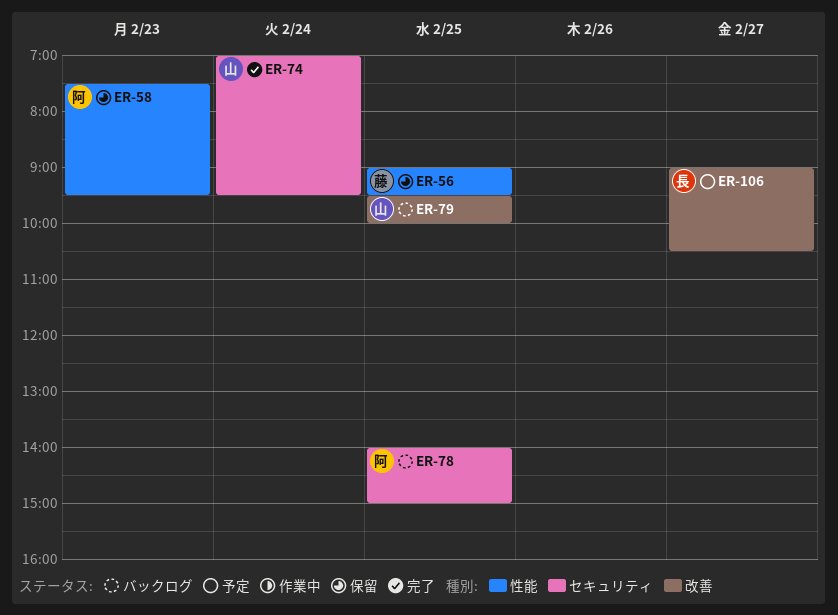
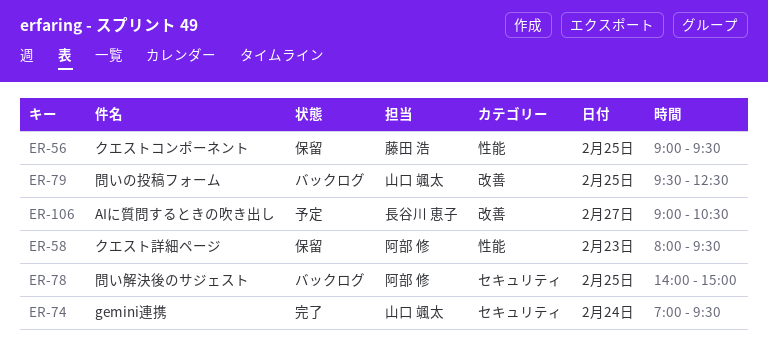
ER-58, begins: 07:30 -> 08:00
ER-79, ends: 10:00 -> 12:30

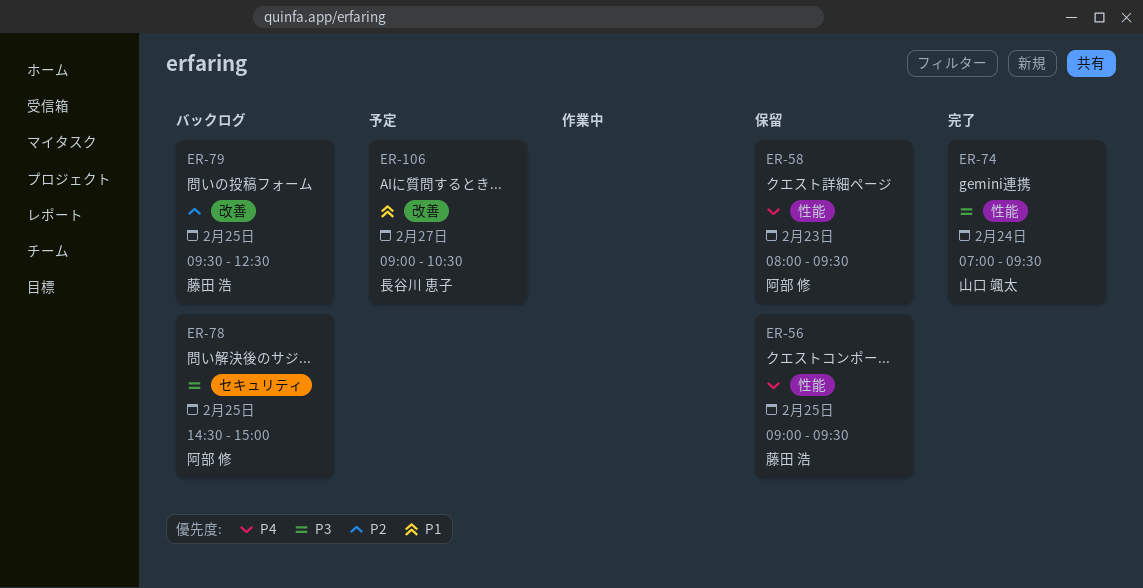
ER-74, label: セキュリティ -> 性能
ER-78, begins: 14:00 -> 14:30
ER-79, owner: 山口 颯太 -> 藤田 浩

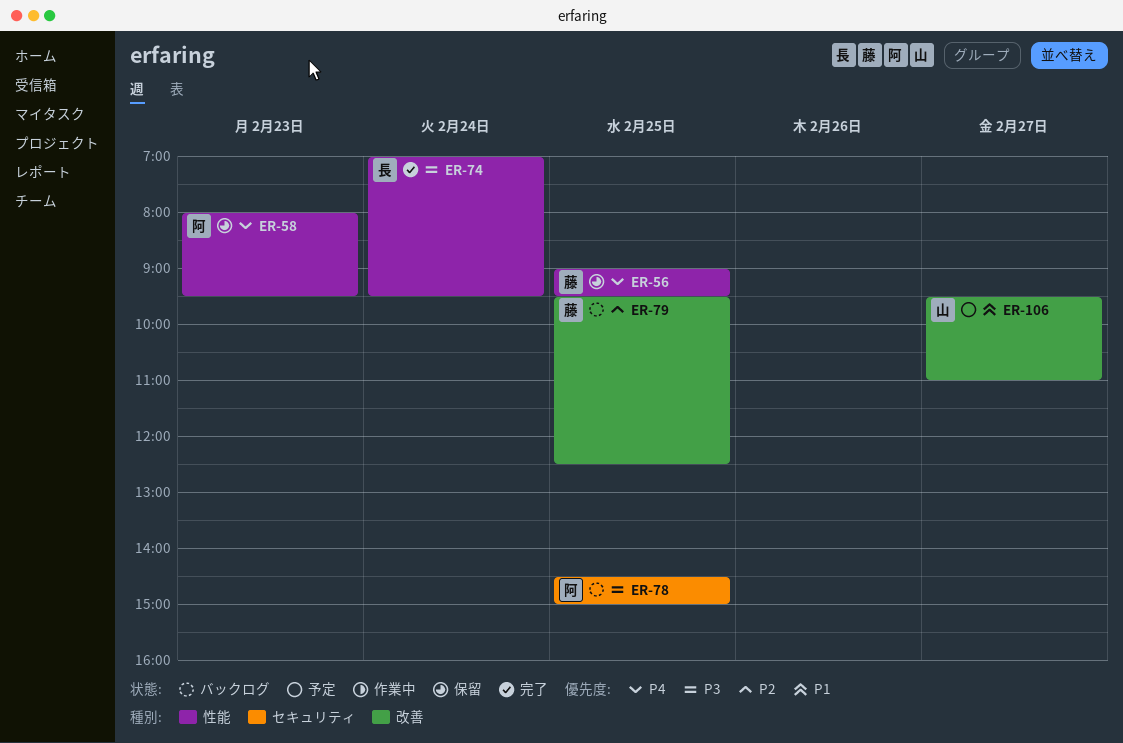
ER-74, owner: 山口 颯太 -> 長谷川 恵子
ER-106, owner: 長谷川 恵子 -> 山口 颯太
ER-106, begins: 09:00 -> 09:30
ER-106, ends: 10:30 -> 11:00

